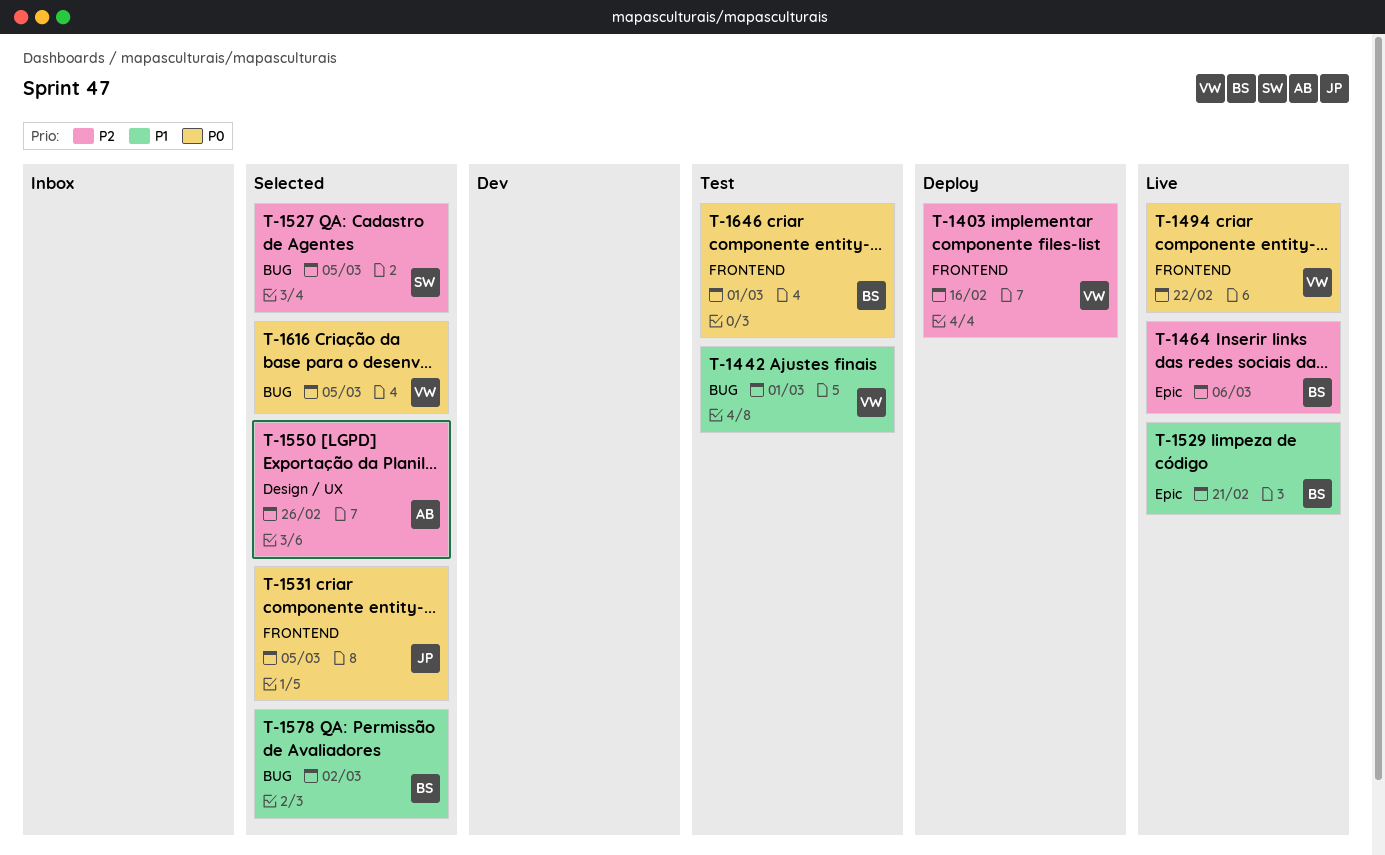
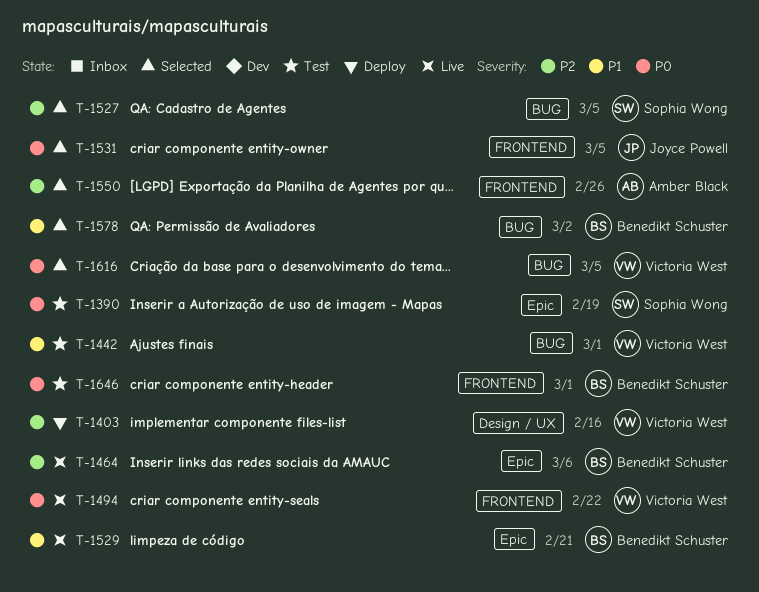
T-1390: none -> present
T-1403, label: FRONTEND -> Design / UX
T-1550, label: Design / UX -> FRONTEND

